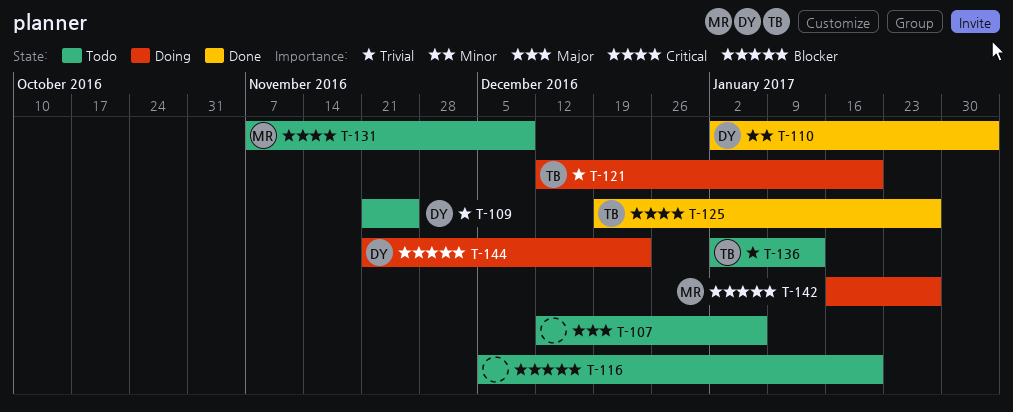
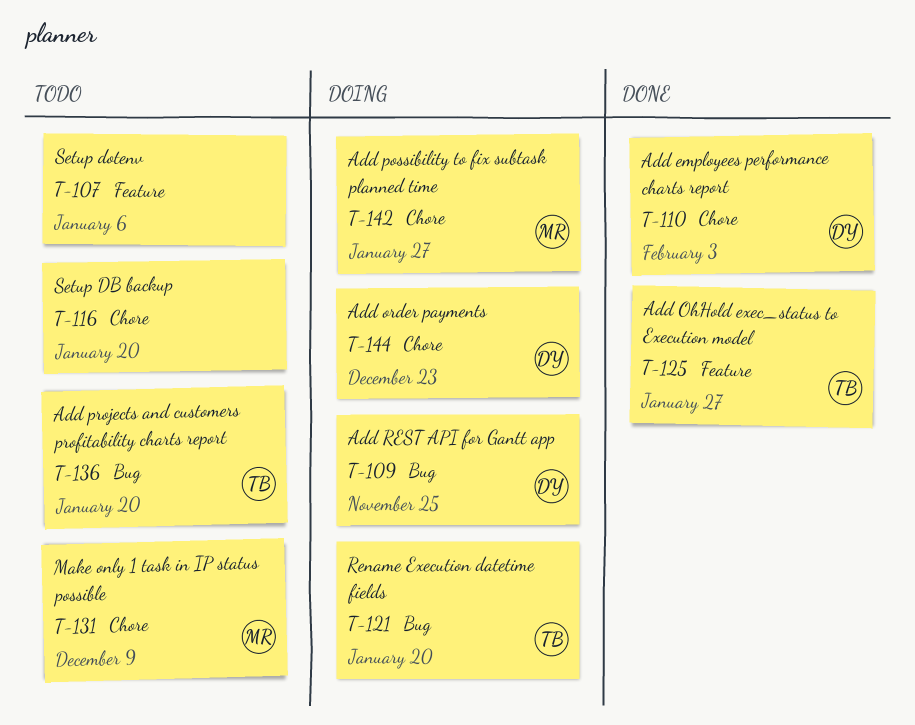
T-109, status: Todo -> Doing
T-136, due: Jan 13 -> Jan 20

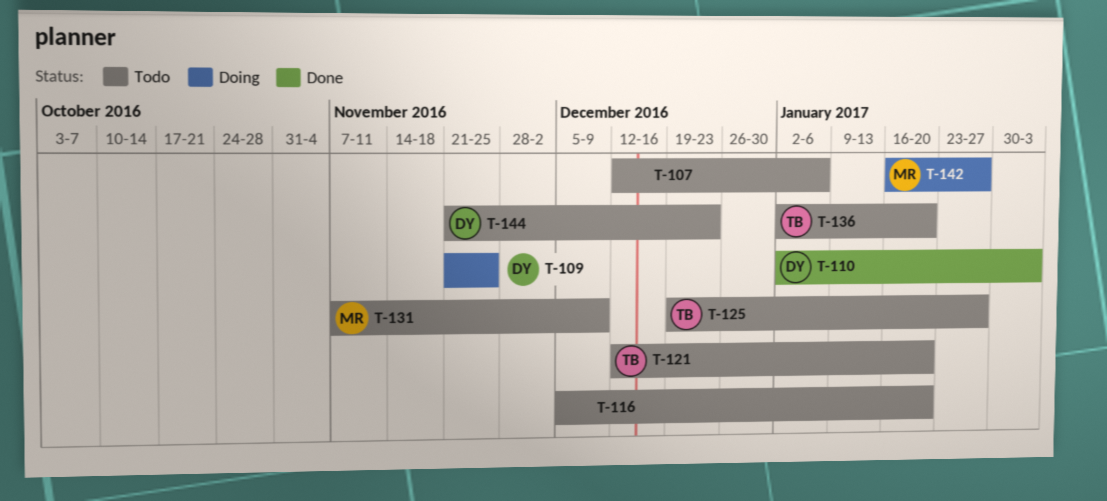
T-121, status: Doing -> Todo
T-125, status: Done -> Todo
T-144, status: Doing -> Todo

